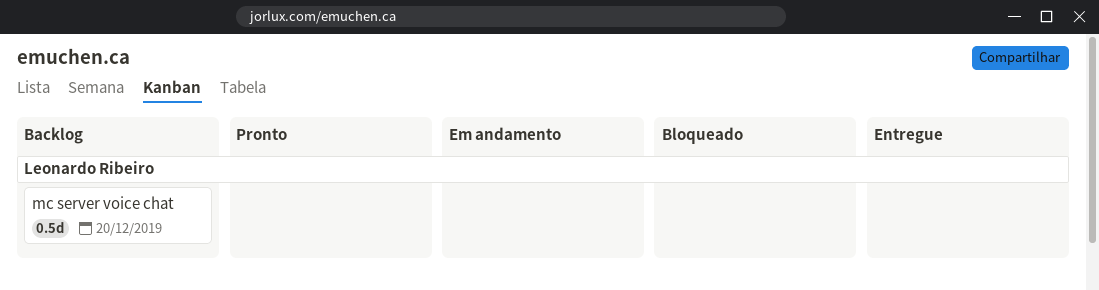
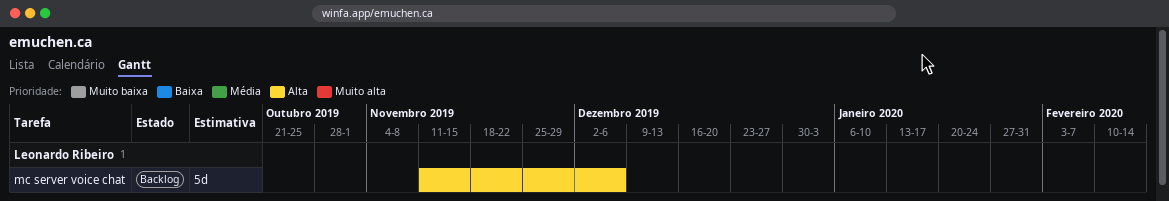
mc server voice chat, estimate: 0.5d -> 5d
mc server voice chat, due: Dec 20 -> Dec 6

